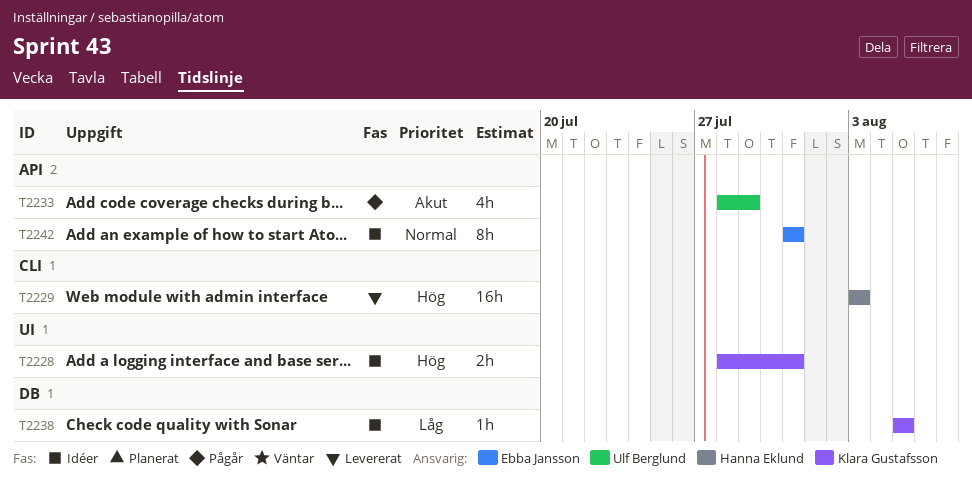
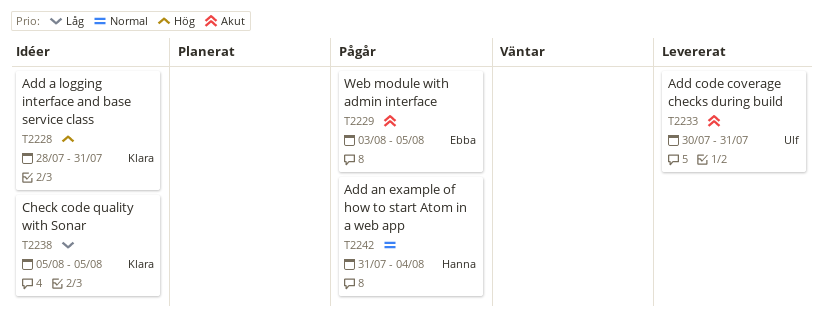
T2229, status: Levererat -> Pågår
T2229, owner: Hanna Eklund -> Ebba Jansson
T2229, priority: Hög -> Akut
T2229, due: Aug 3 -> Aug 5
T2233, status: Pågår -> Levererat
T2233, start: Jul 28 -> Jul 30
T2233, due: Jul 29 -> Jul 31
T2242, status: Idéer -> Pågår
T2242, owner: Ebba Jansson -> Hanna Eklund
T2242, due: Jul 31 -> Aug 4

